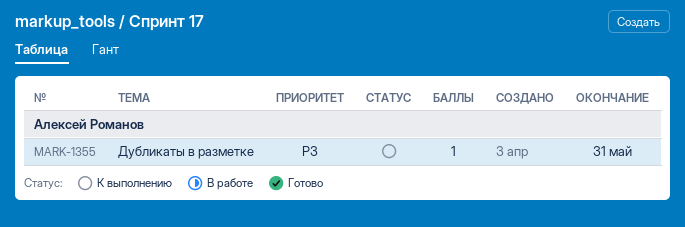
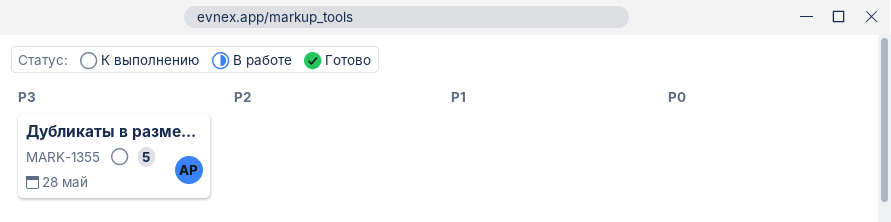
MARK-1355, estimate: 1 -> 5
MARK-1355, due: May 31 -> May 28

